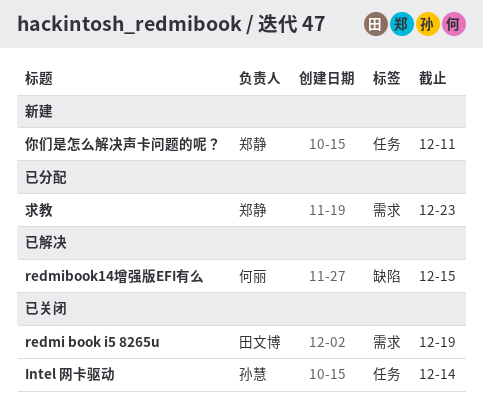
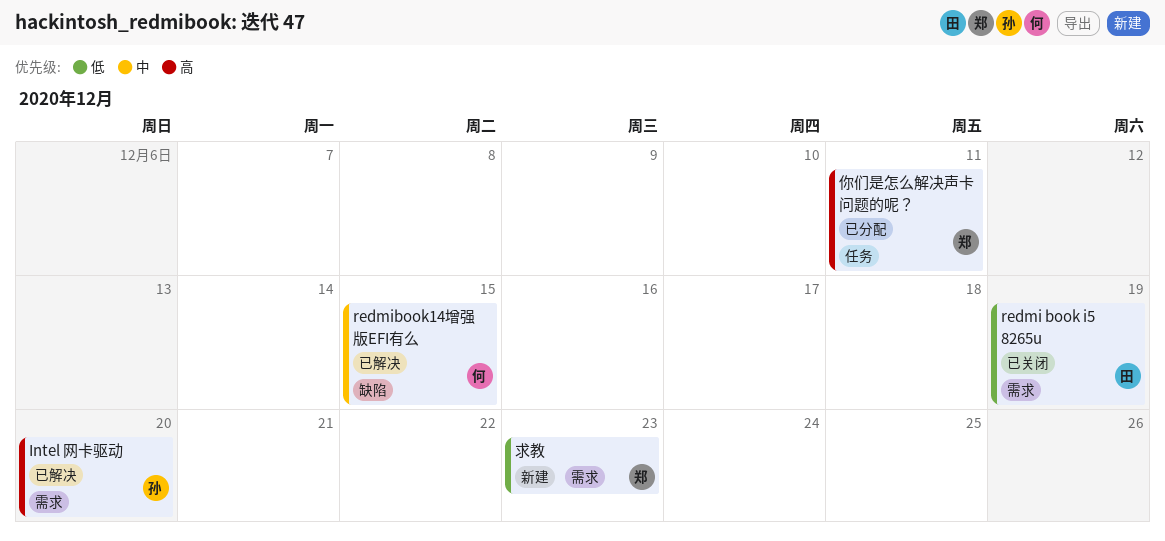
Intel 网卡驱动, status: 已关闭 -> 已解决
Intel 网卡驱动, label: 任务 -> 需求
Intel 网卡驱动, due: Dec 14 -> Dec 20
你们是怎么解决声卡问题的呢？, status: 新建 -> 已分配
求教, status: 已分配 -> 新建

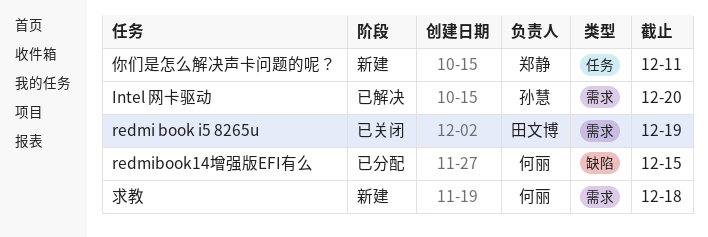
redmibook14增强版EFI有么, status: 已解决 -> 已分配
你们是怎么解决声卡问题的呢？, status: 已分配 -> 新建
求教, owner: 郑静 -> 何丽
求教, due: Dec 23 -> Dec 18

